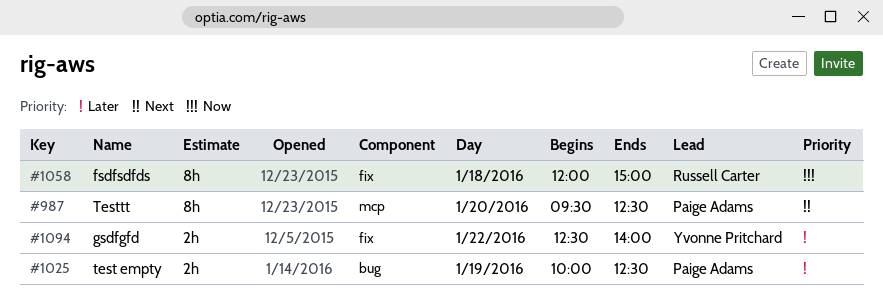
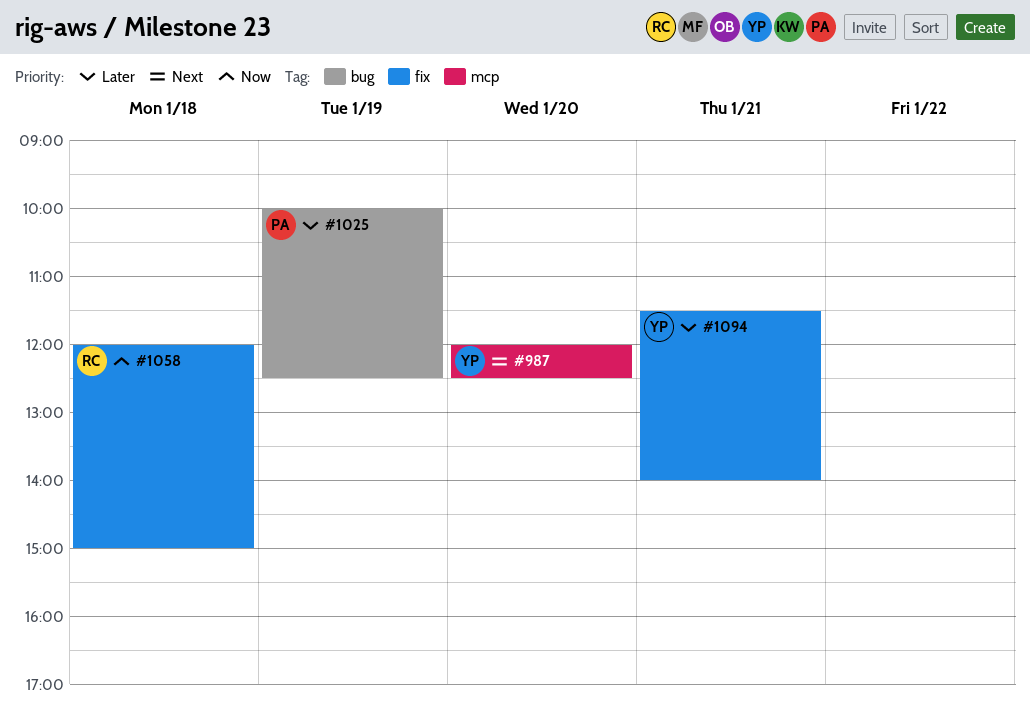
#987, owner: Paige Adams -> Yvonne Pritchard
#987, begins: 09:30 -> 12:00
#1094, day: Jan 22 -> Jan 21
#1094, begins: 12:30 -> 11:30

